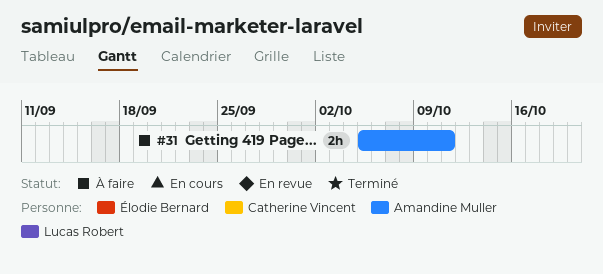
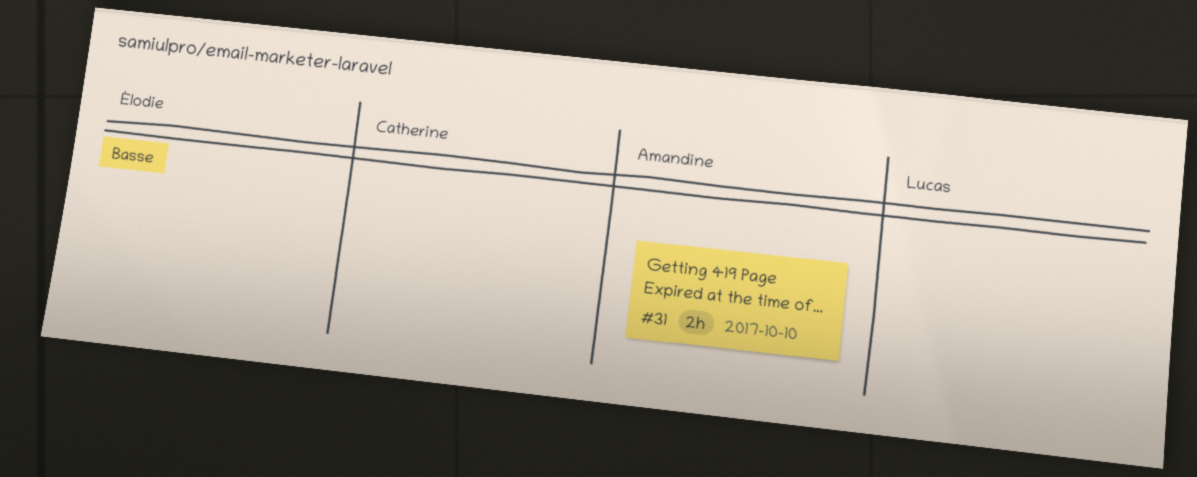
#31, due: Oct 11 -> Oct 10

